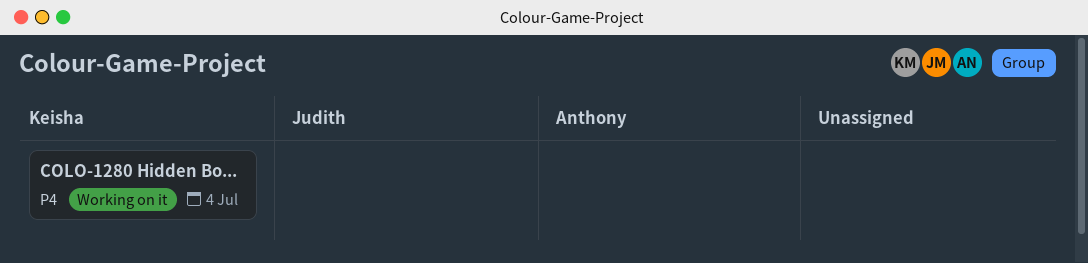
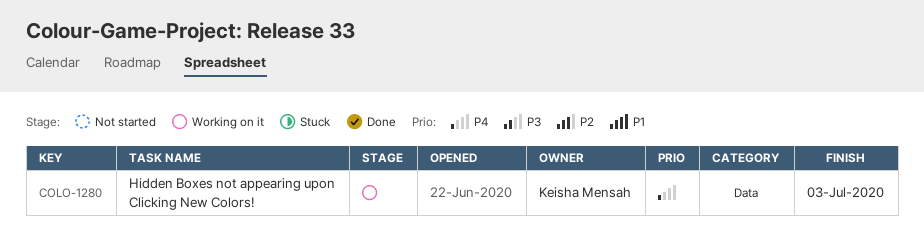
COLO-1280, due: Jul 4 -> Jul 3

